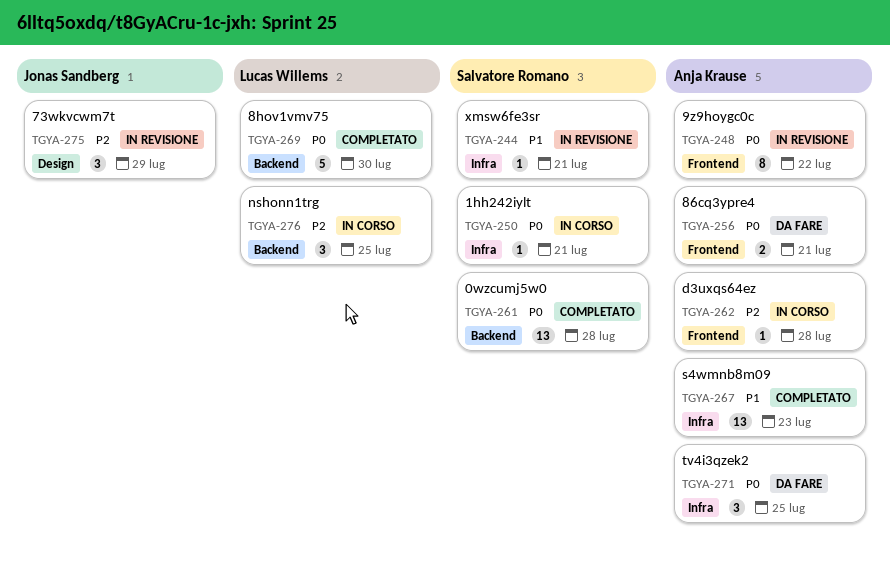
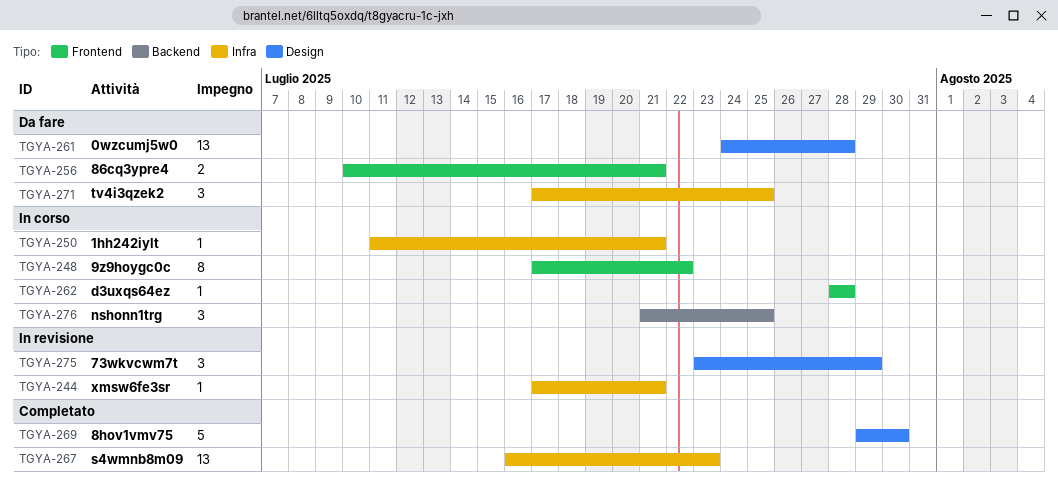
TGYA-248, status: In revisione -> In corso
TGYA-261, status: Completato -> Da fare
TGYA-261, label: Backend -> Design
TGYA-269, label: Backend -> Design

